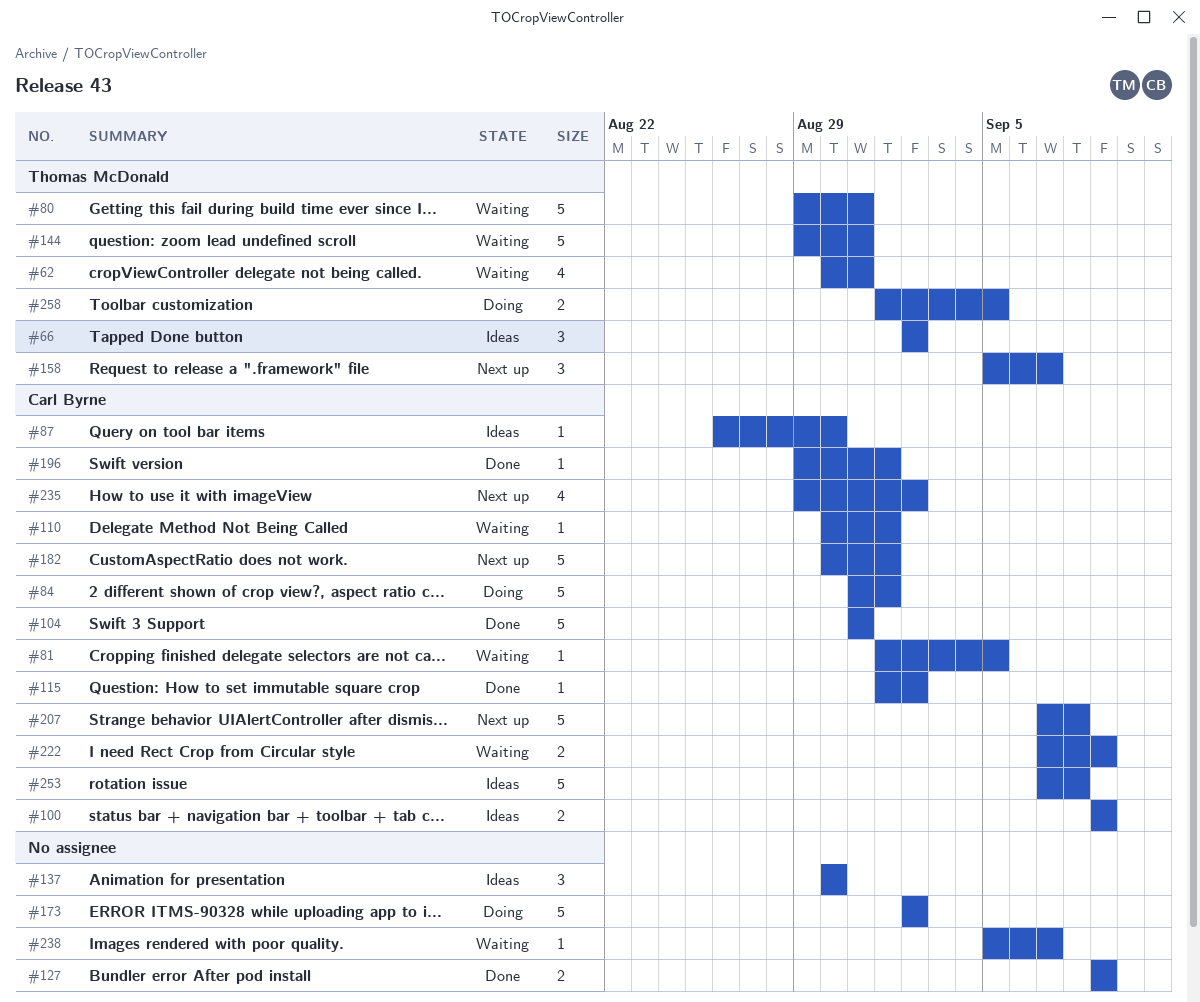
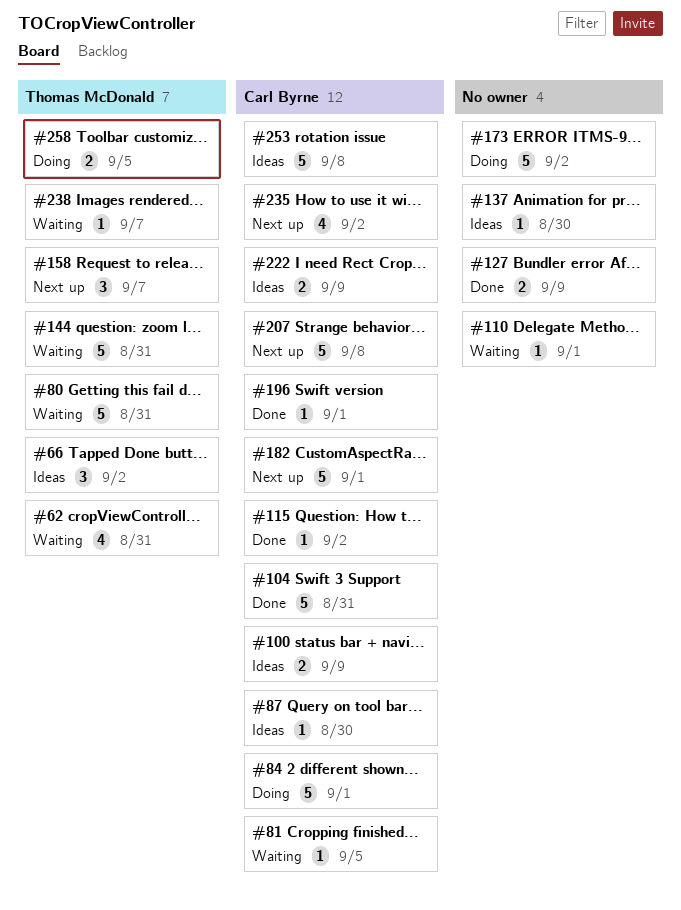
#110, owner: Carl Byrne -> none
#137, estimate: 3 -> 1
#222, status: Waiting -> Ideas
#238, owner: none -> Thomas McDonald

